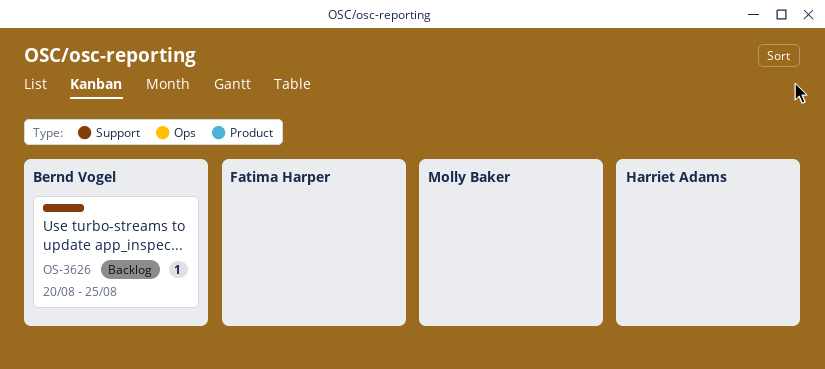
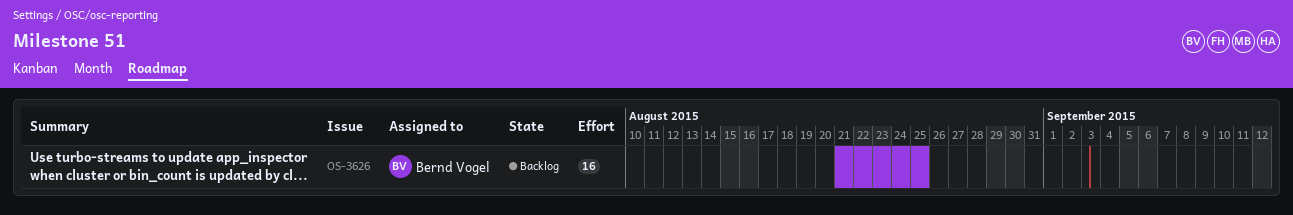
OS-3626, estimate: 1 -> 16
OS-3626, start: Aug 20 -> Aug 21

